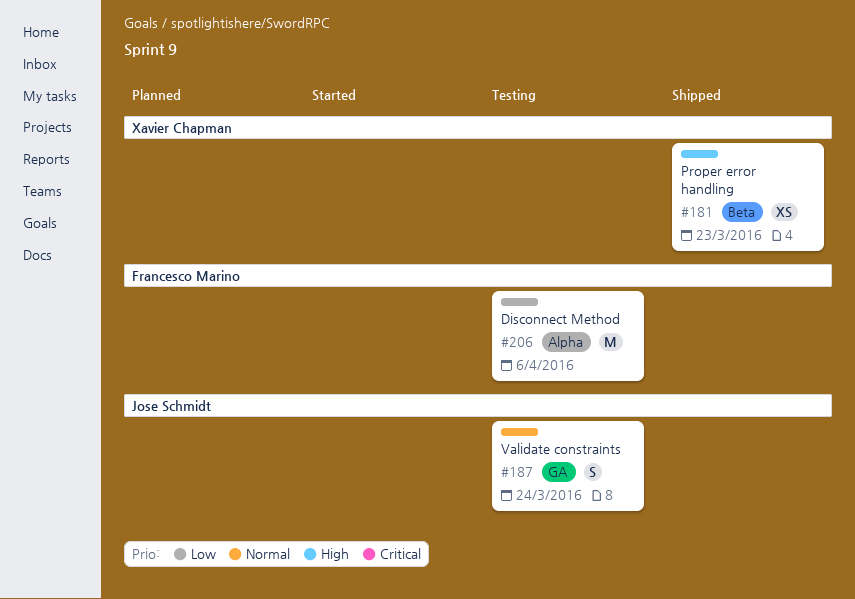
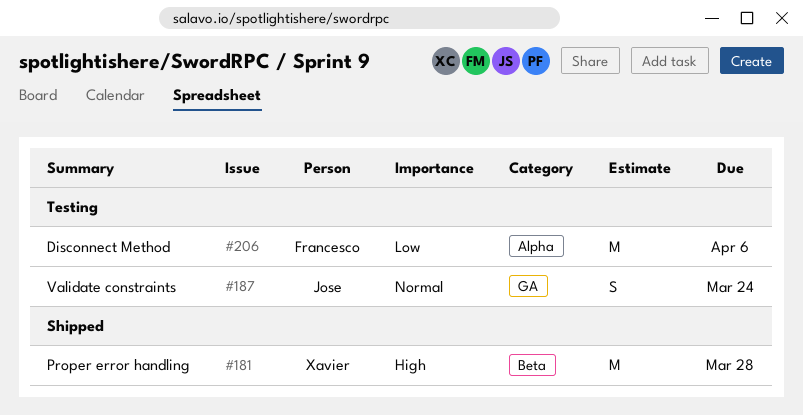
#181, estimate: XS -> M
#181, due: Mar 23 -> Mar 28

